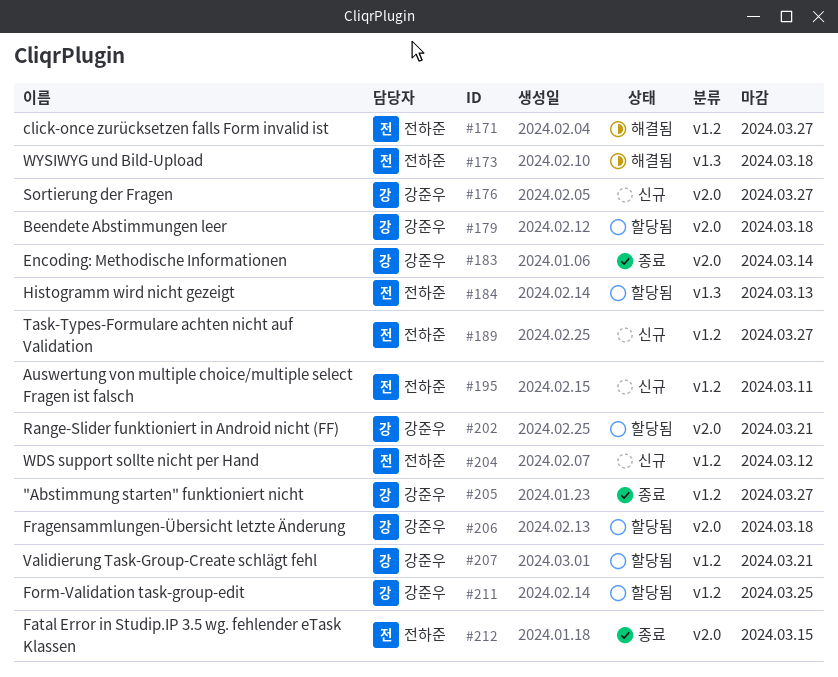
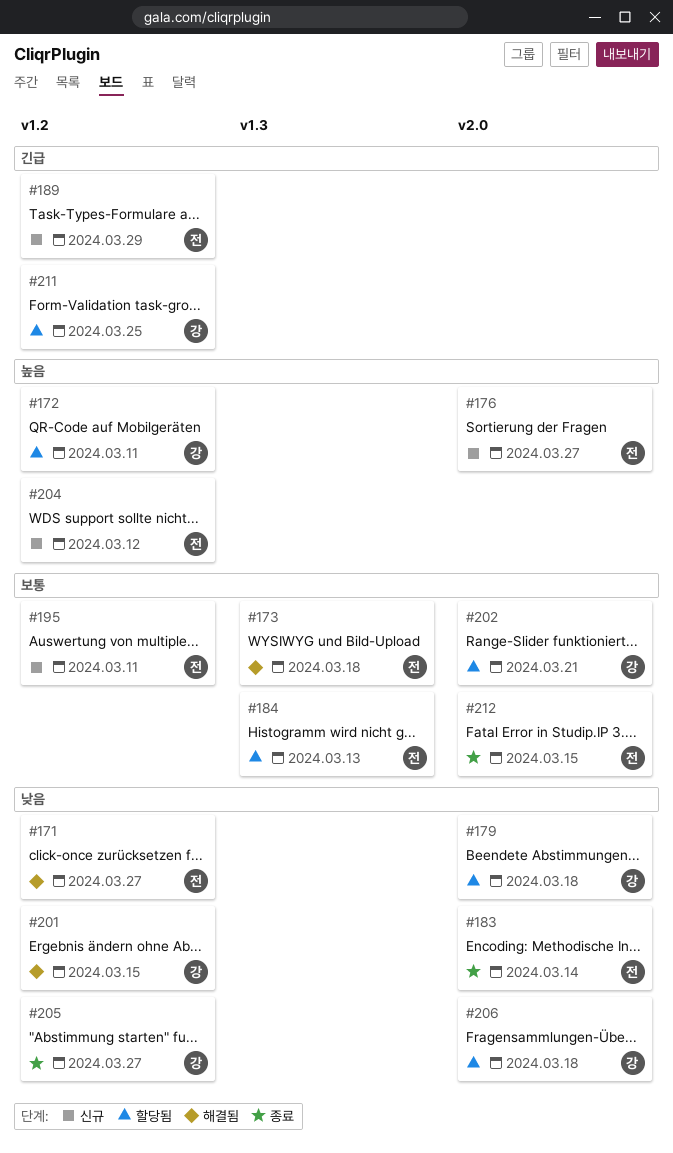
#172: none -> present
#176, owner: 강준우 -> 전하준
#183, owner: 강준우 -> 전하준
#189, due: Mar 27 -> Mar 29
#201: none -> present
#207: present -> none

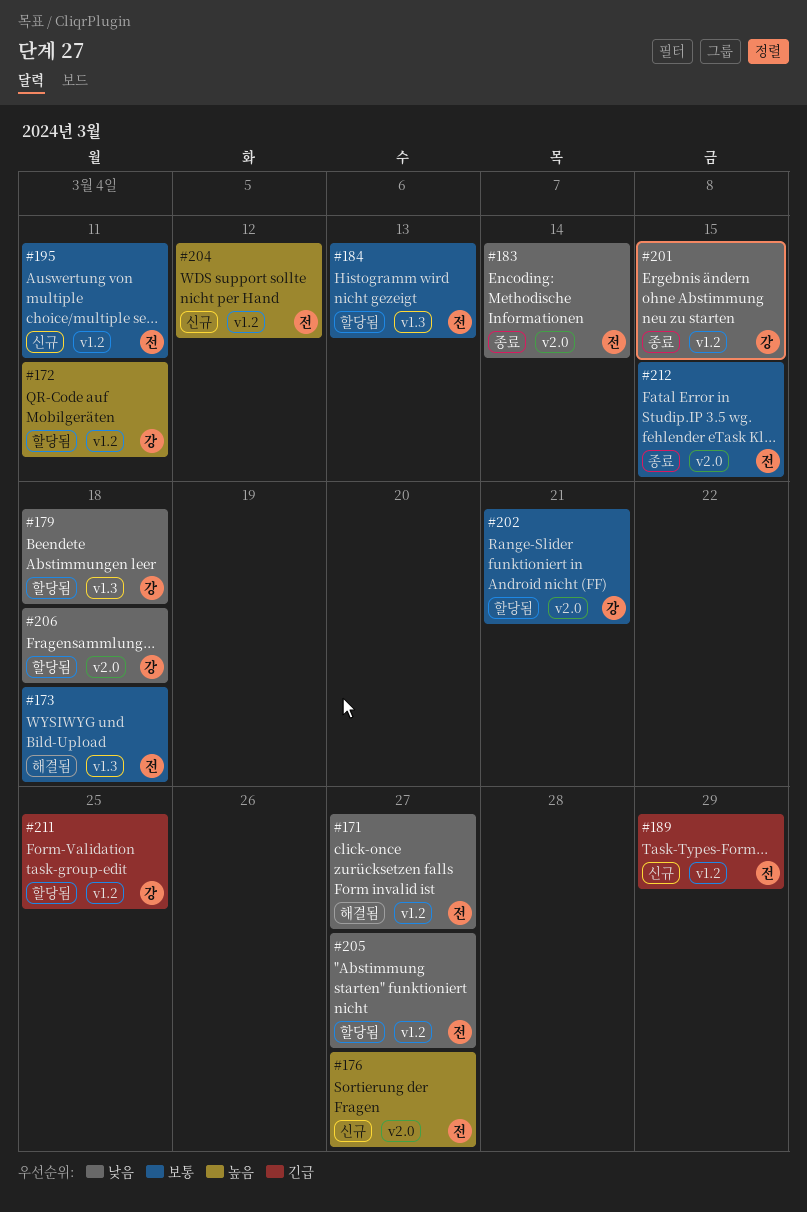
#179, label: v2.0 -> v1.3
#201, status: 해결됨 -> 종료
#205, status: 종료 -> 할당됨
#205, owner: 강 -> 전

